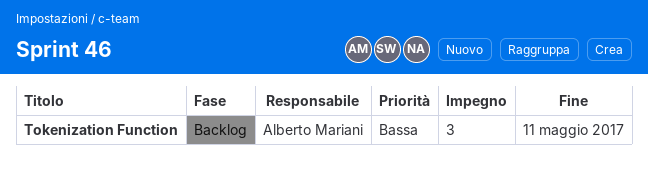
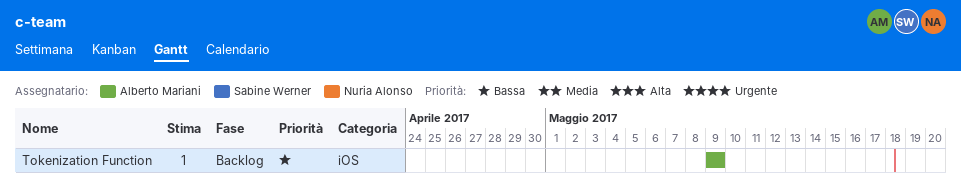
Tokenization Function, estimate: 3 -> 1
Tokenization Function, due: May 11 -> May 9

